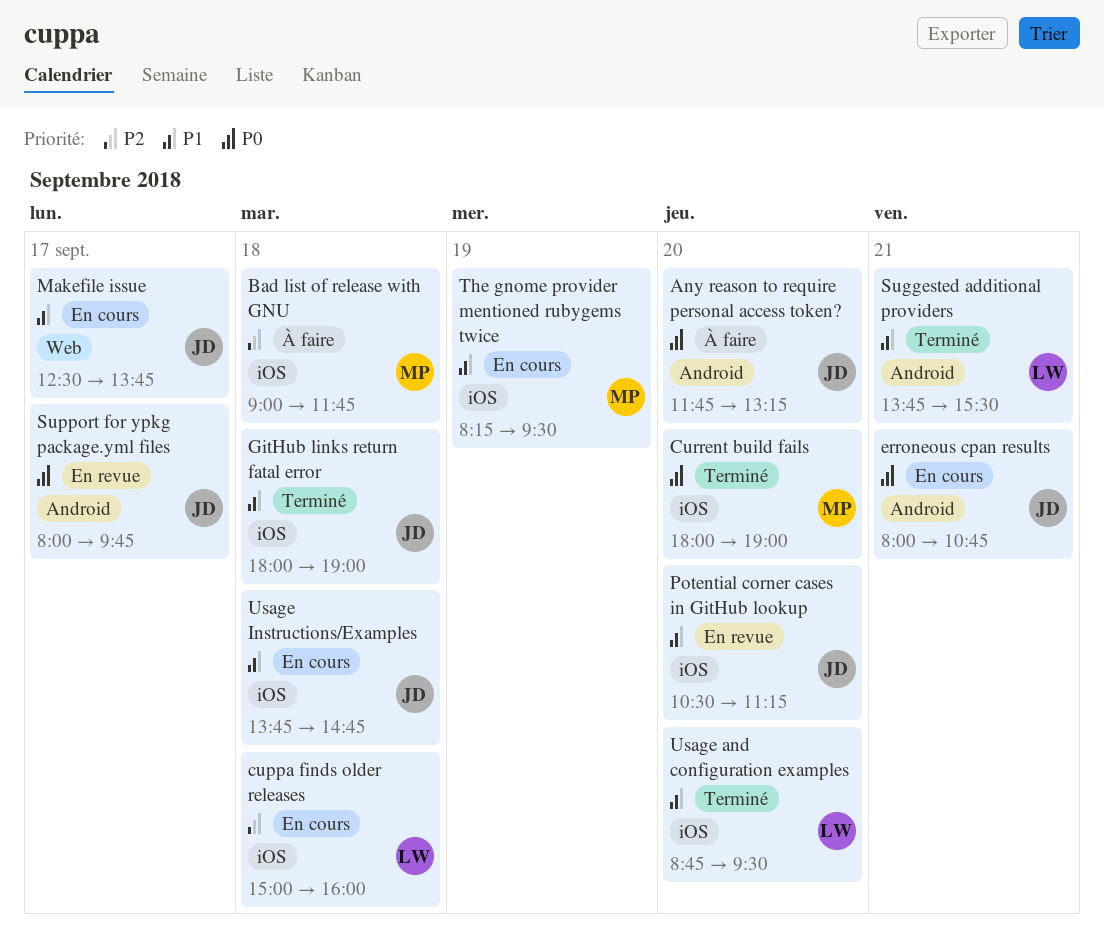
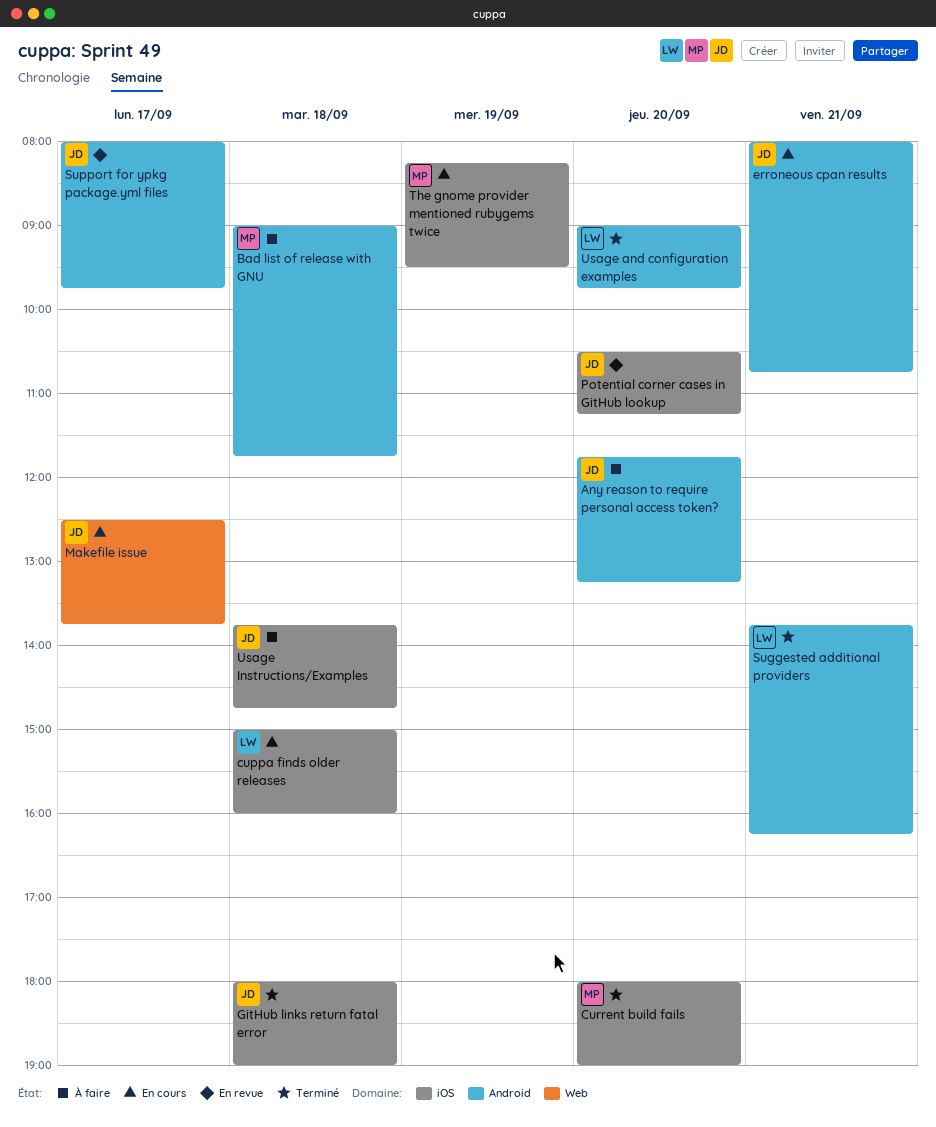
Bad list of release with GNU, label: iOS -> Android
Suggested additional providers, ends: 15:30 -> 16:15
Usage and configuration examples, label: iOS -> Android
Usage and configuration examples, begins: 08:45 -> 09:00
Usage and configuration examples, ends: 09:30 -> 09:45
Usage Instructions/Examples, status: En cours -> À faire

